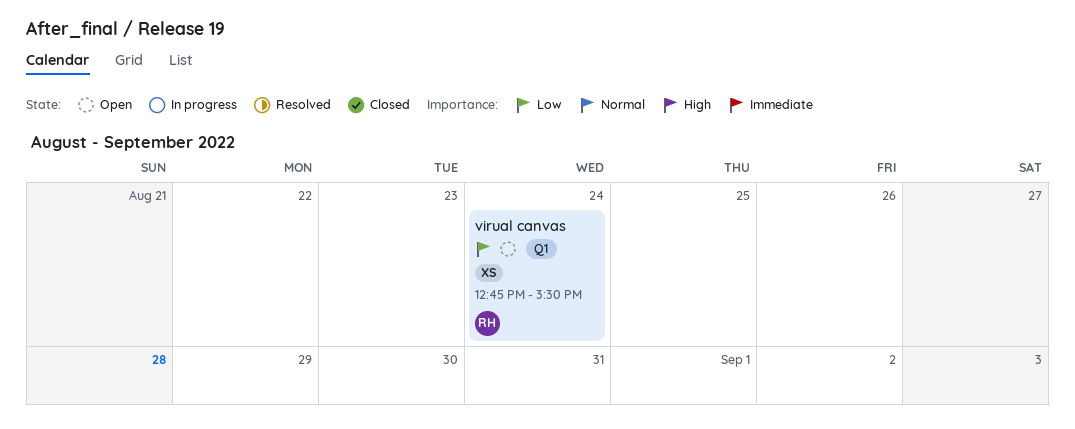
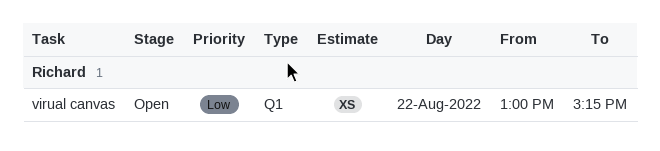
virual canvas, day: Aug 24 -> Aug 22
virual canvas, begins: 12:45 -> 13:00
virual canvas, ends: 15:30 -> 15:15

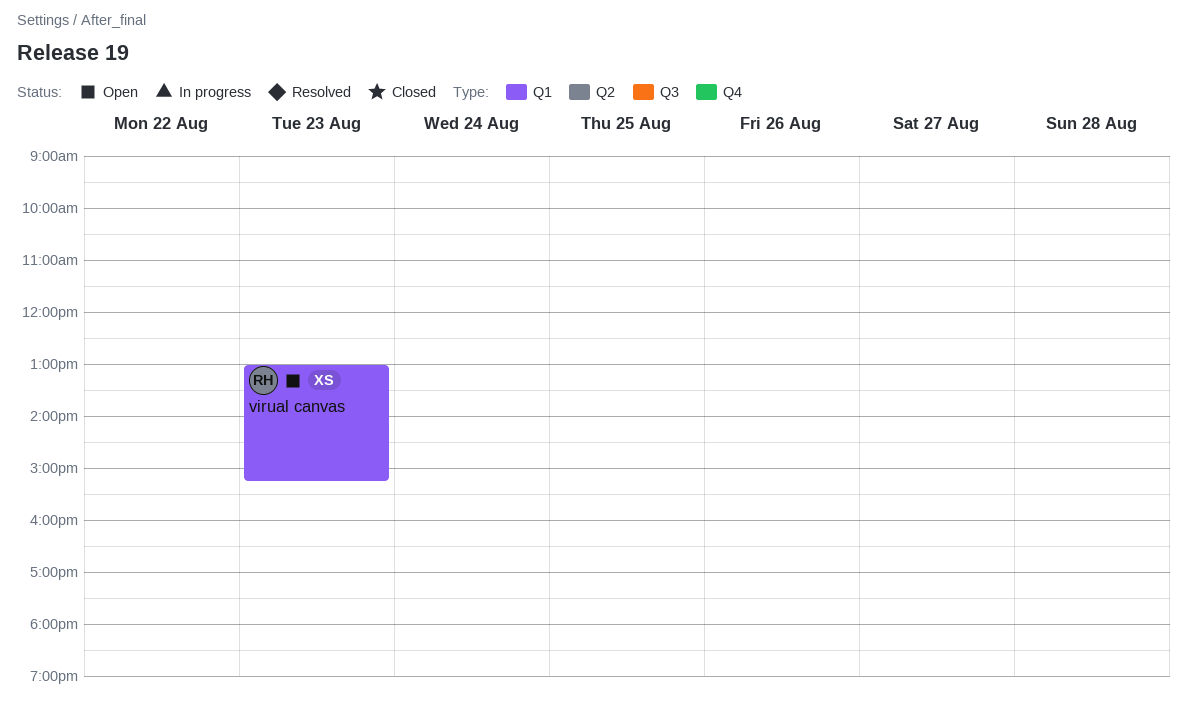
virual canvas, day: Aug 22 -> Aug 23

